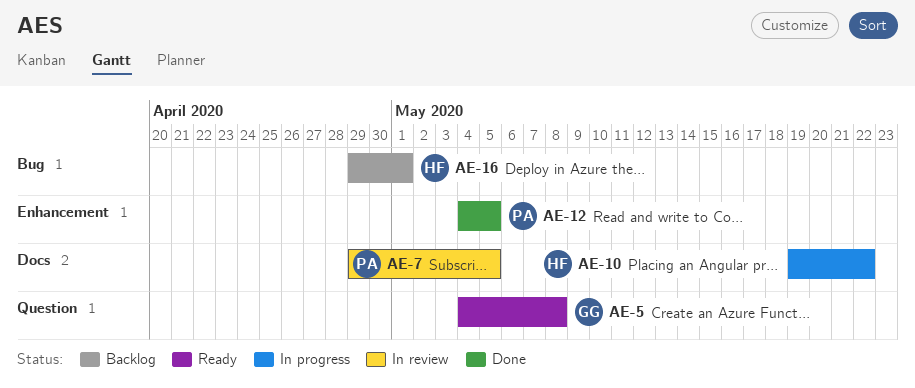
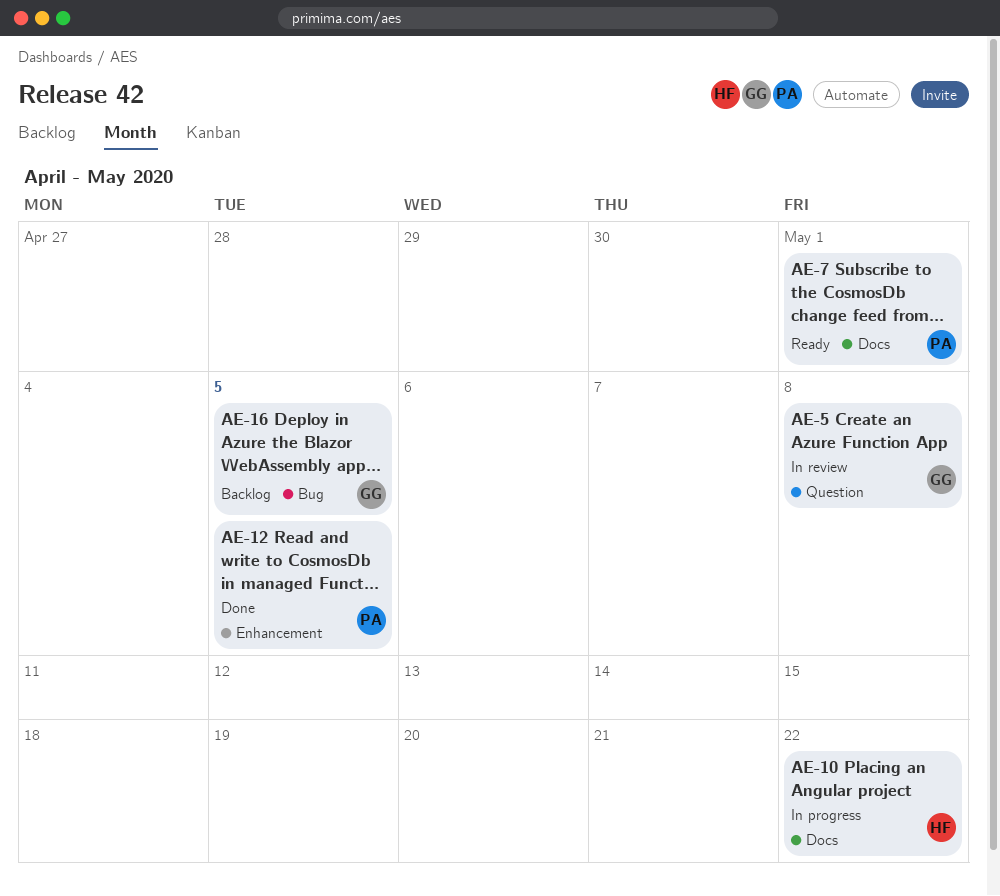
AE-5, status: Ready -> In review
AE-7, status: In review -> Ready
AE-7, due: May 5 -> May 1
AE-16, owner: HF -> GG
AE-16, due: May 1 -> May 5

